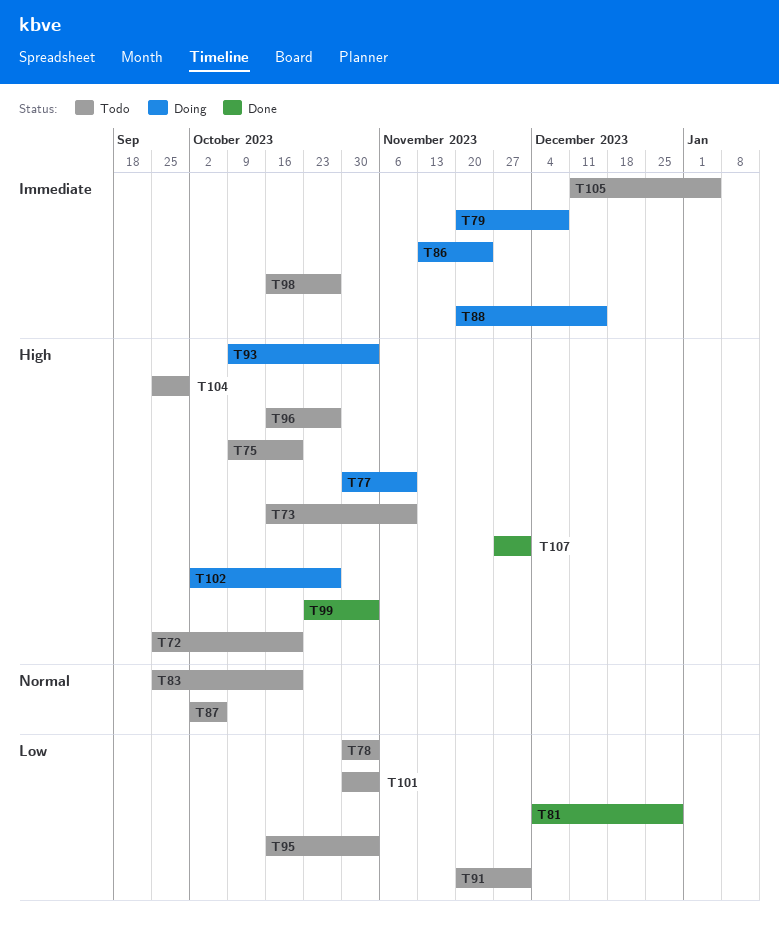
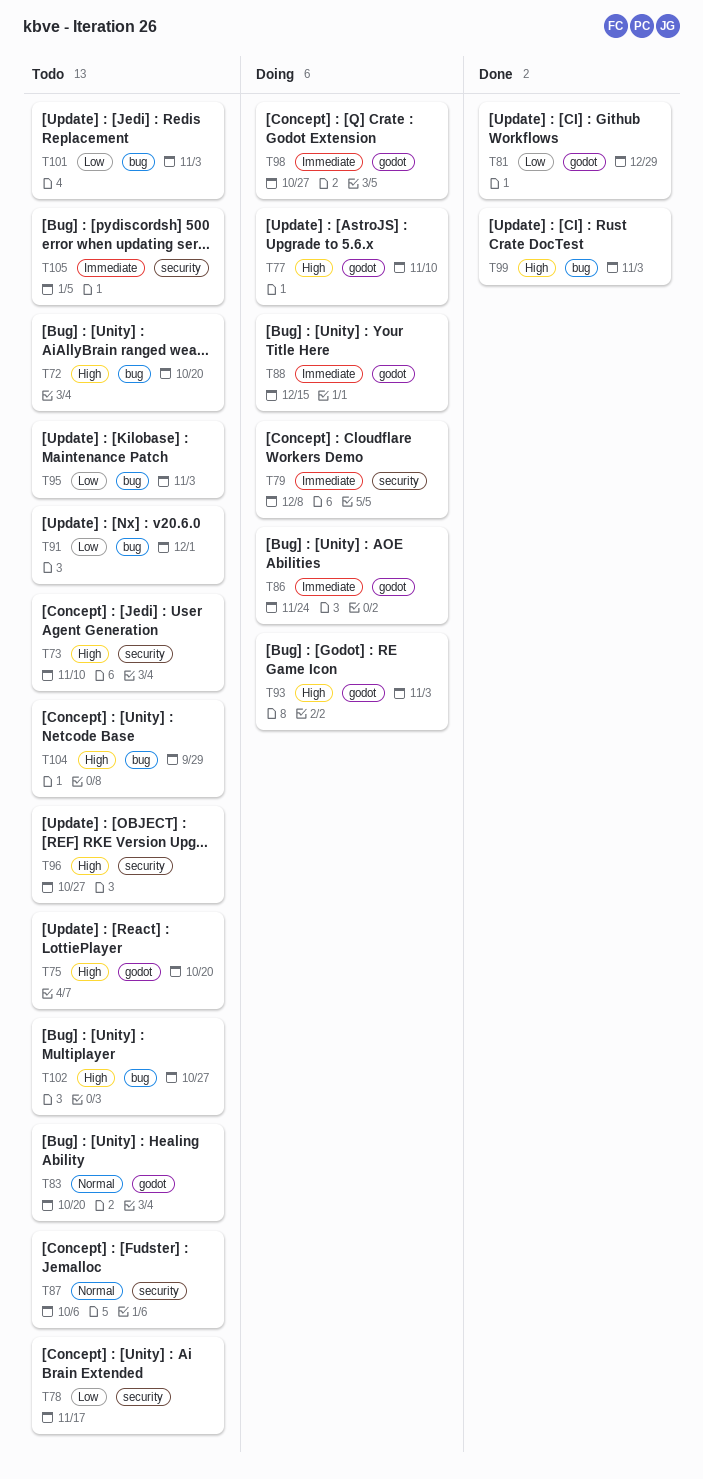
T78, due: Nov 3 -> Nov 17
T98, status: Todo -> Doing
T102, status: Doing -> Todo
T107: present -> none

